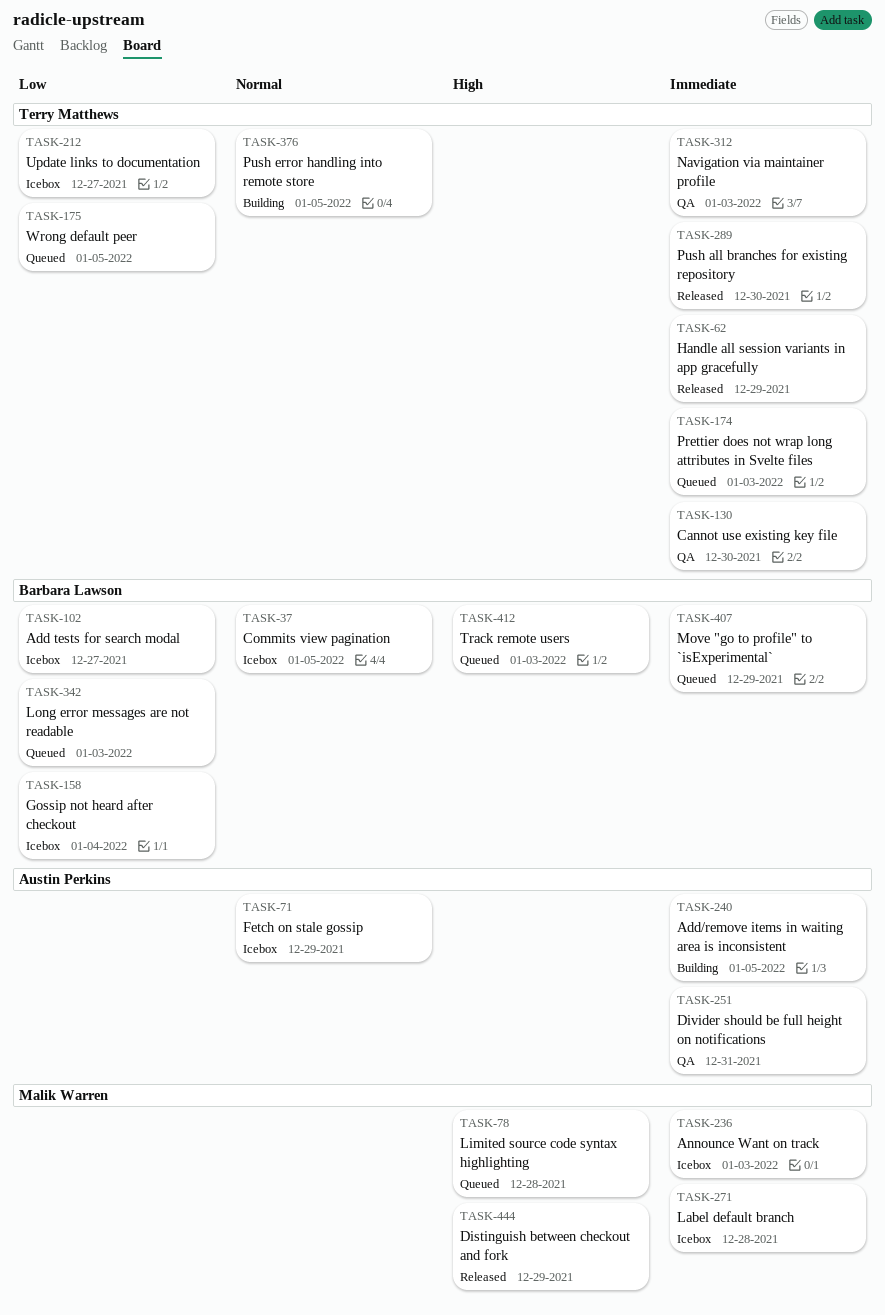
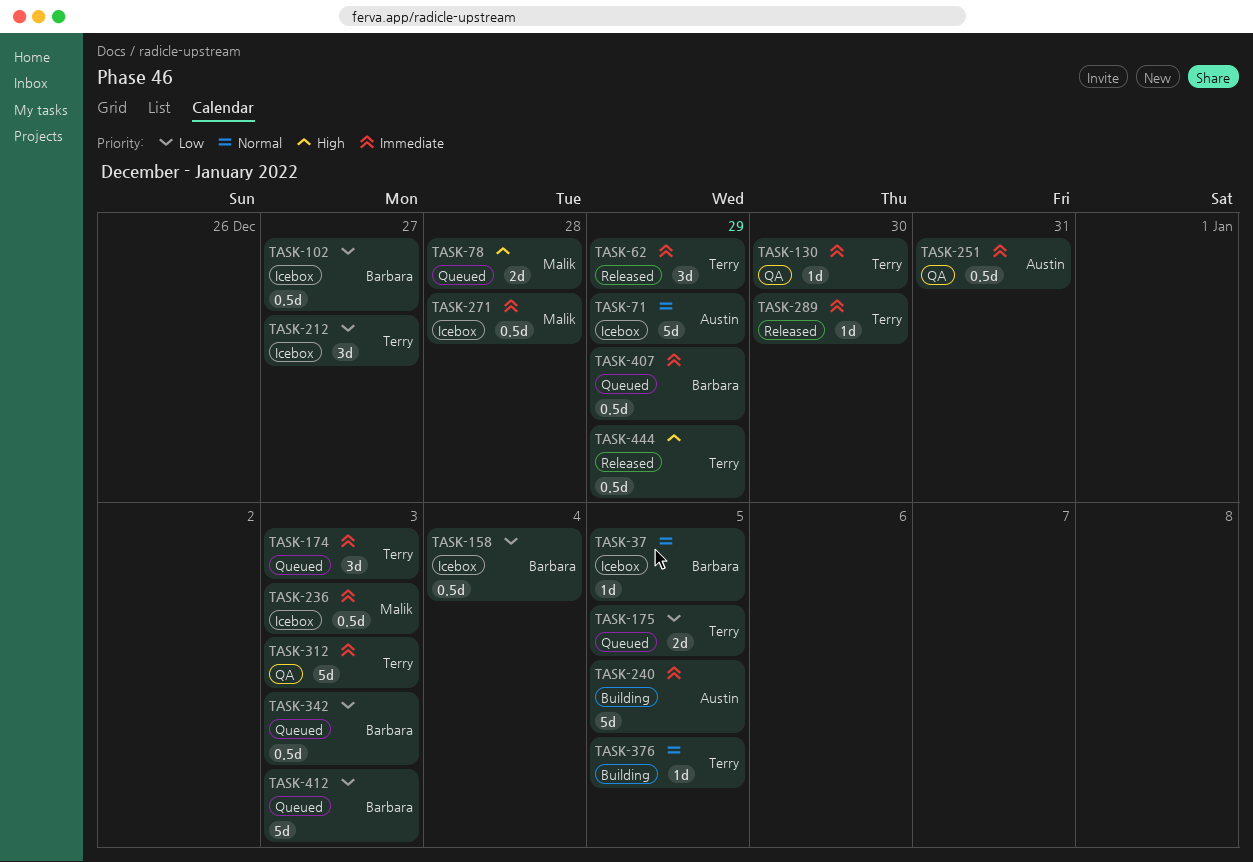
TASK-412, priority: High -> Low
TASK-444, owner: Malik Warren -> Terry Matthews

